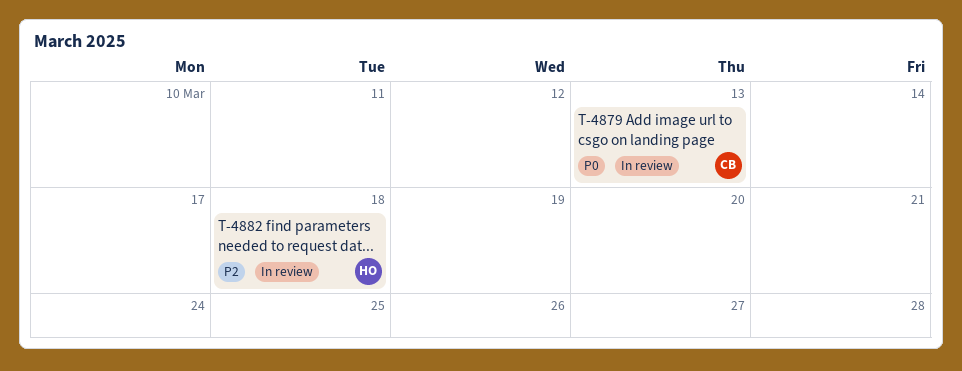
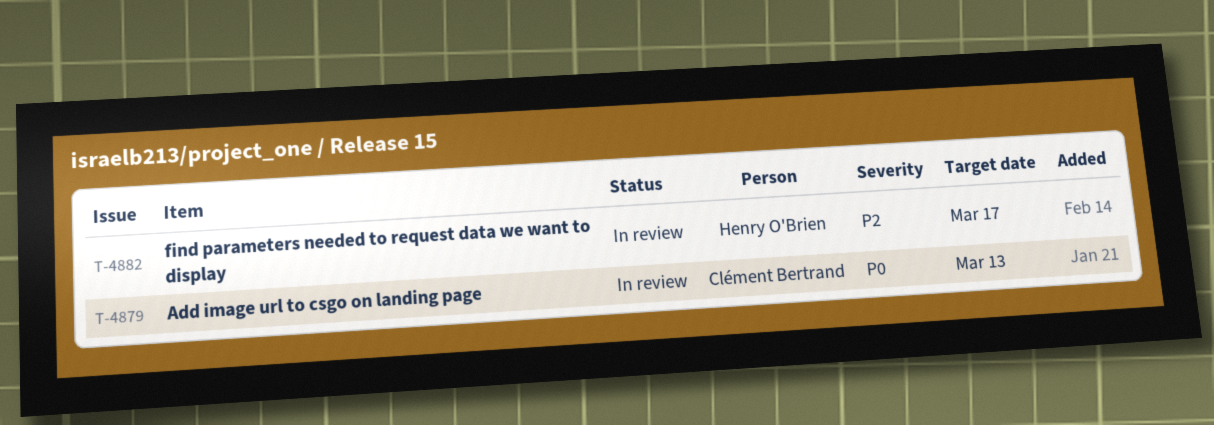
T-4882, due: Mar 18 -> Mar 17

